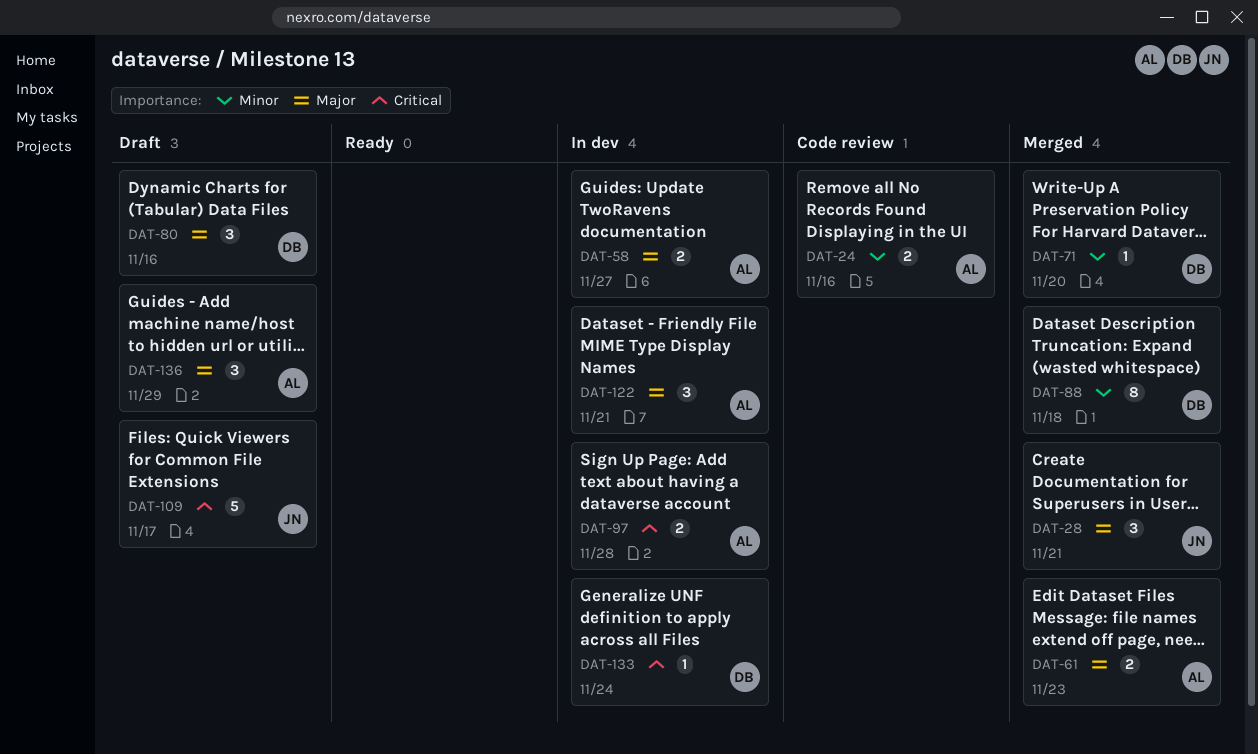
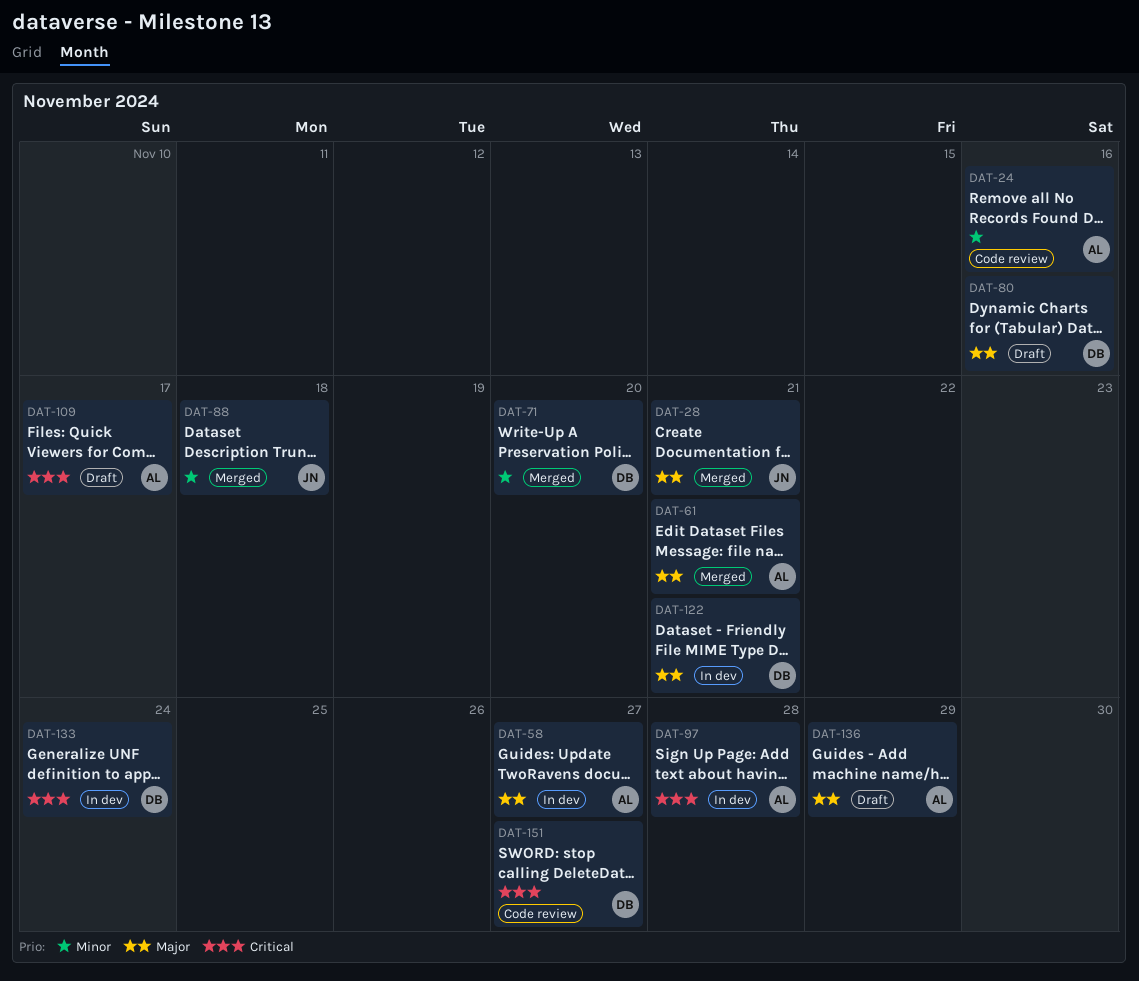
DAT-61, due: Nov 23 -> Nov 21
DAT-88, owner: DB -> JN
DAT-109, owner: JN -> AL
DAT-122, owner: AL -> DB
DAT-151: none -> present

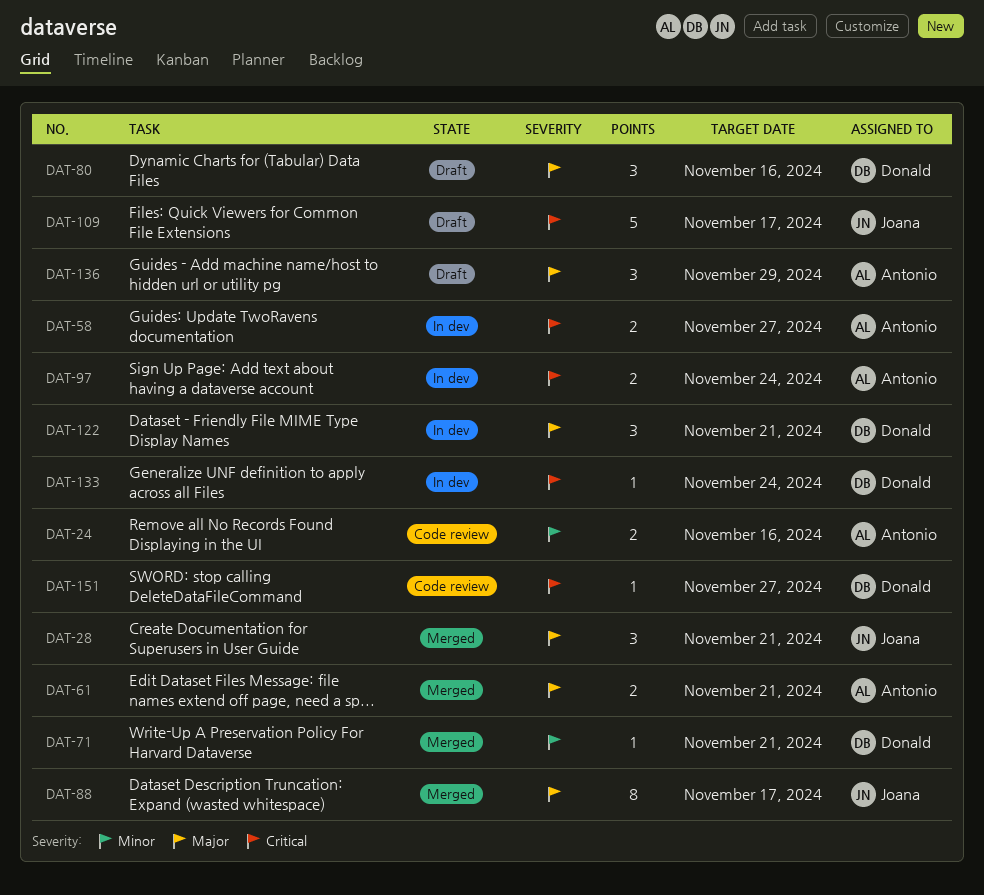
DAT-58, priority: Major -> Critical
DAT-71, due: Nov 20 -> Nov 21
DAT-88, priority: Minor -> Major
DAT-88, due: Nov 18 -> Nov 17
DAT-97, due: Nov 28 -> Nov 24
DAT-109, owner: Antonio -> Joana

